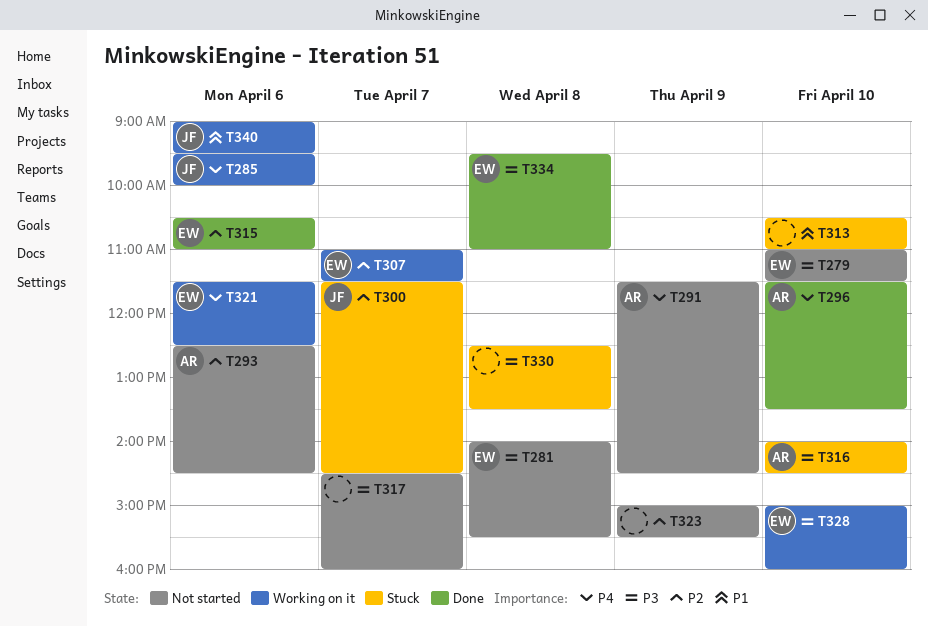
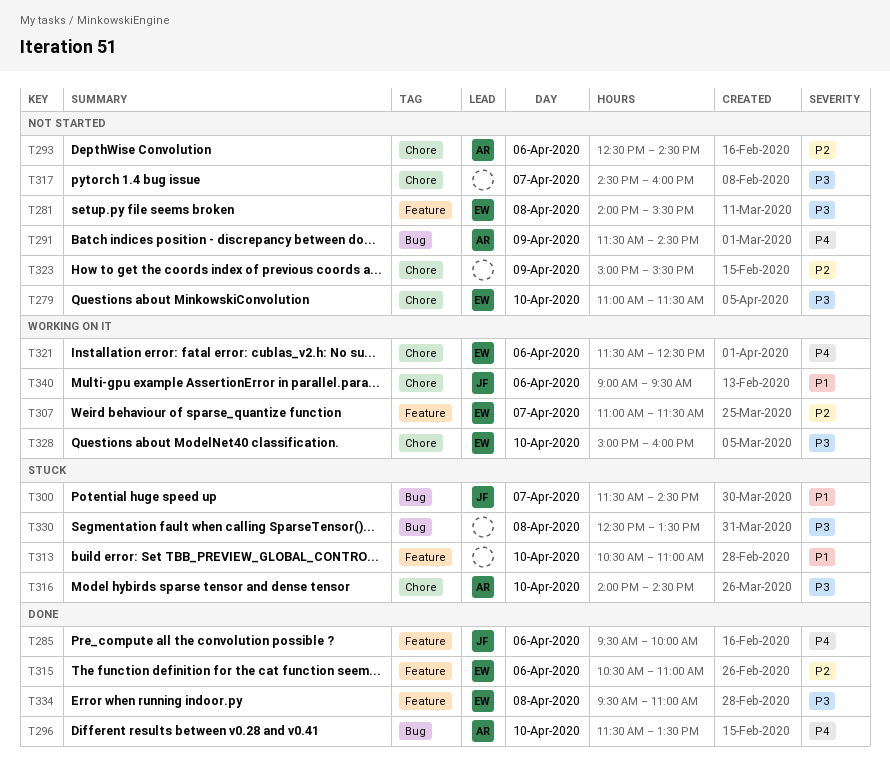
T285, status: Working on it -> Done
T300, priority: P2 -> P1

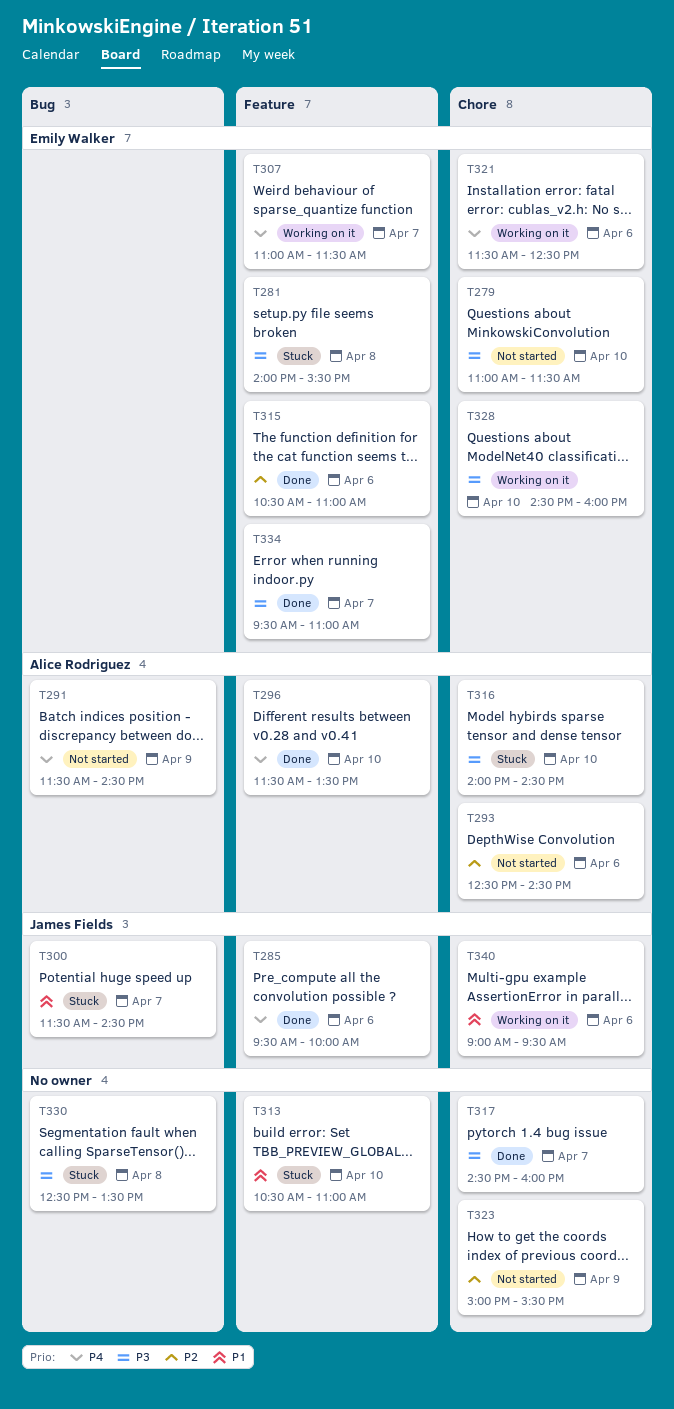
T281, status: Not started -> Stuck
T296, label: Bug -> Feature
T307, priority: P2 -> P4
T317, status: Not started -> Done
T328, begins: 15:00 -> 14:30
T334, day: Apr 8 -> Apr 7

